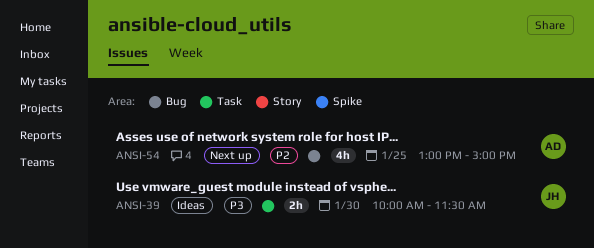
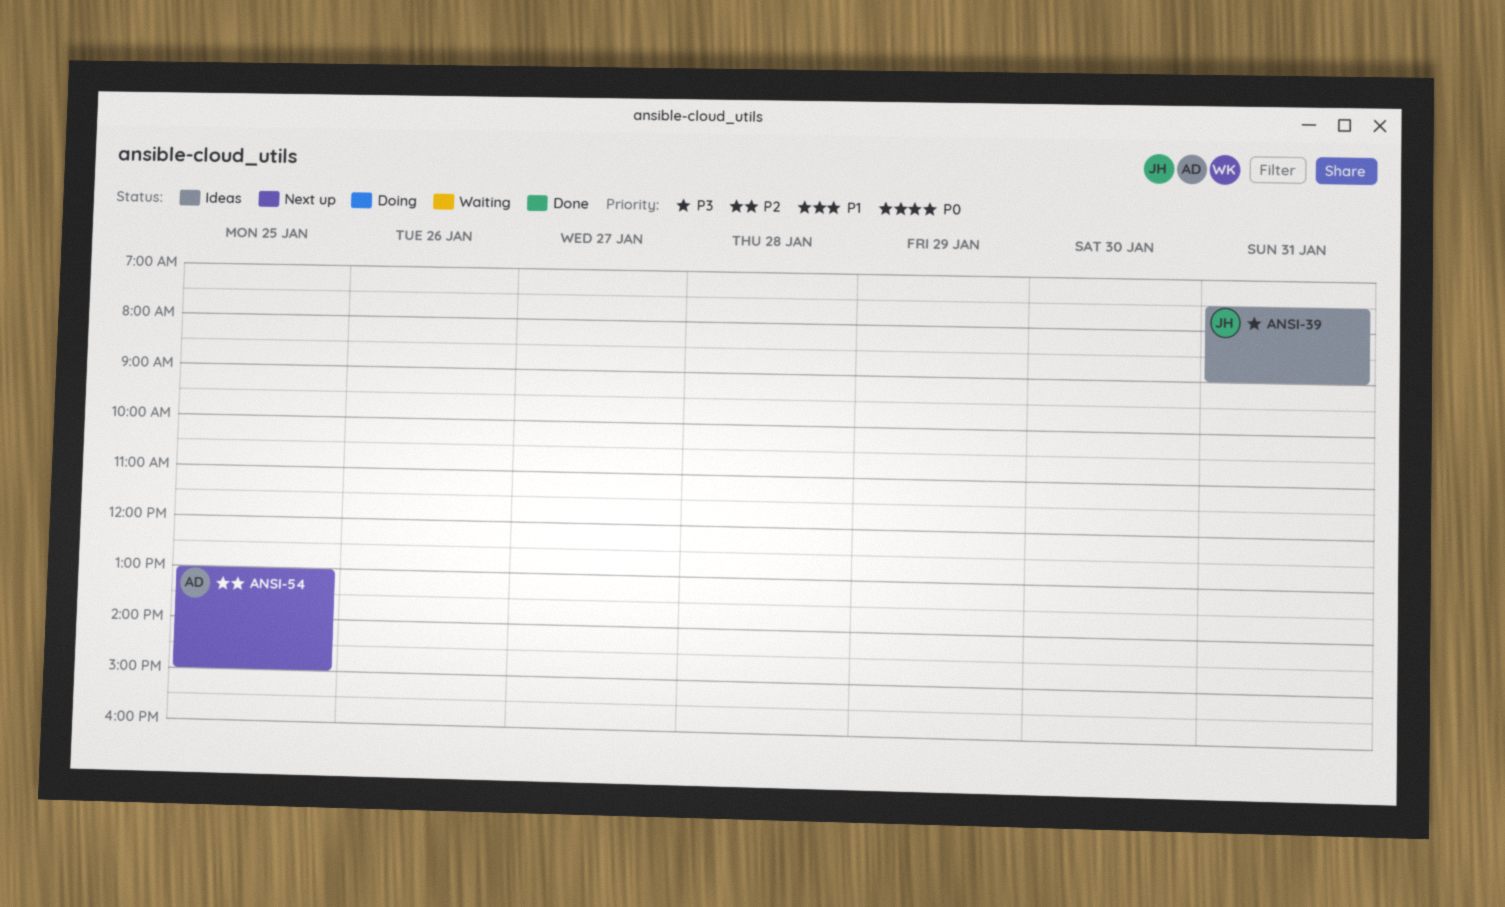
ANSI-39, day: Jan 30 -> Jan 31
ANSI-39, begins: 10:00 -> 07:30
ANSI-39, ends: 11:30 -> 09:00

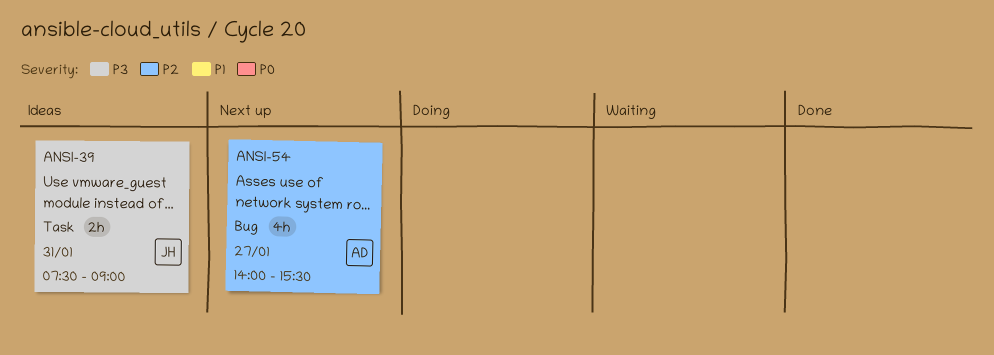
ANSI-54, day: Jan 25 -> Jan 27
ANSI-54, begins: 13:00 -> 14:00
ANSI-54, ends: 15:00 -> 15:30

